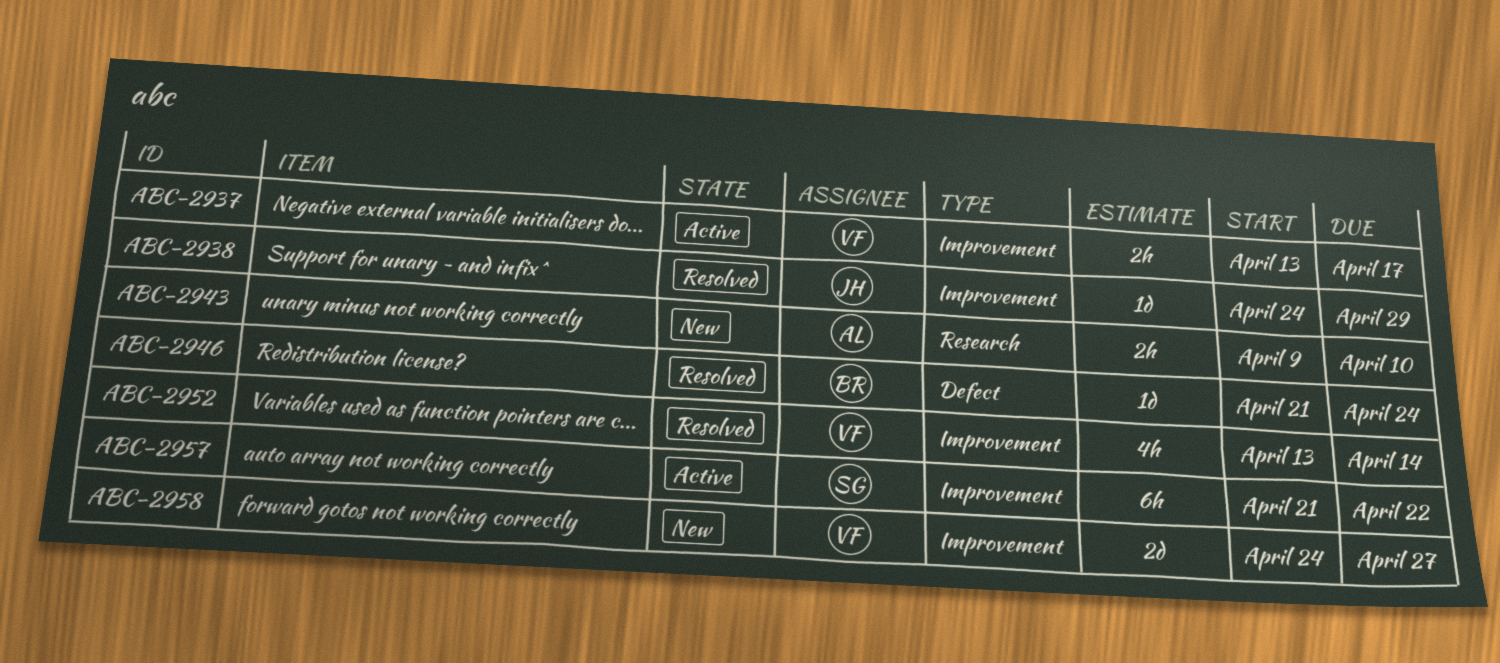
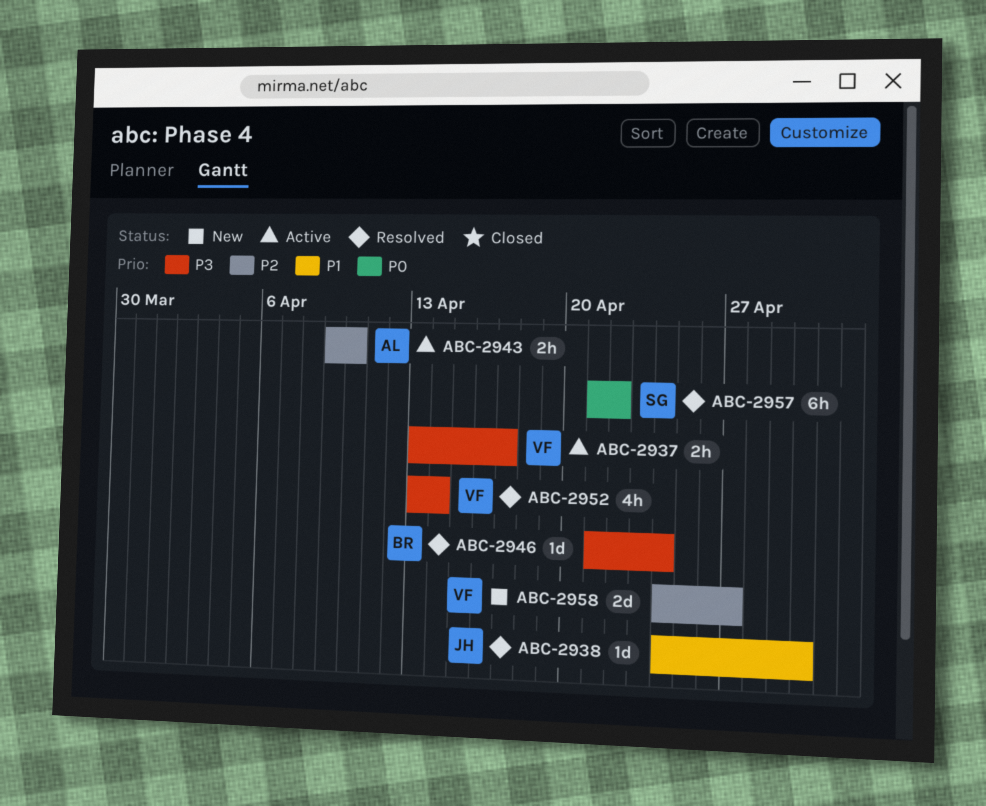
ABC-2938, due: Apr 29 -> Apr 30
ABC-2943, status: New -> Active
ABC-2957, status: Active -> Resolved

